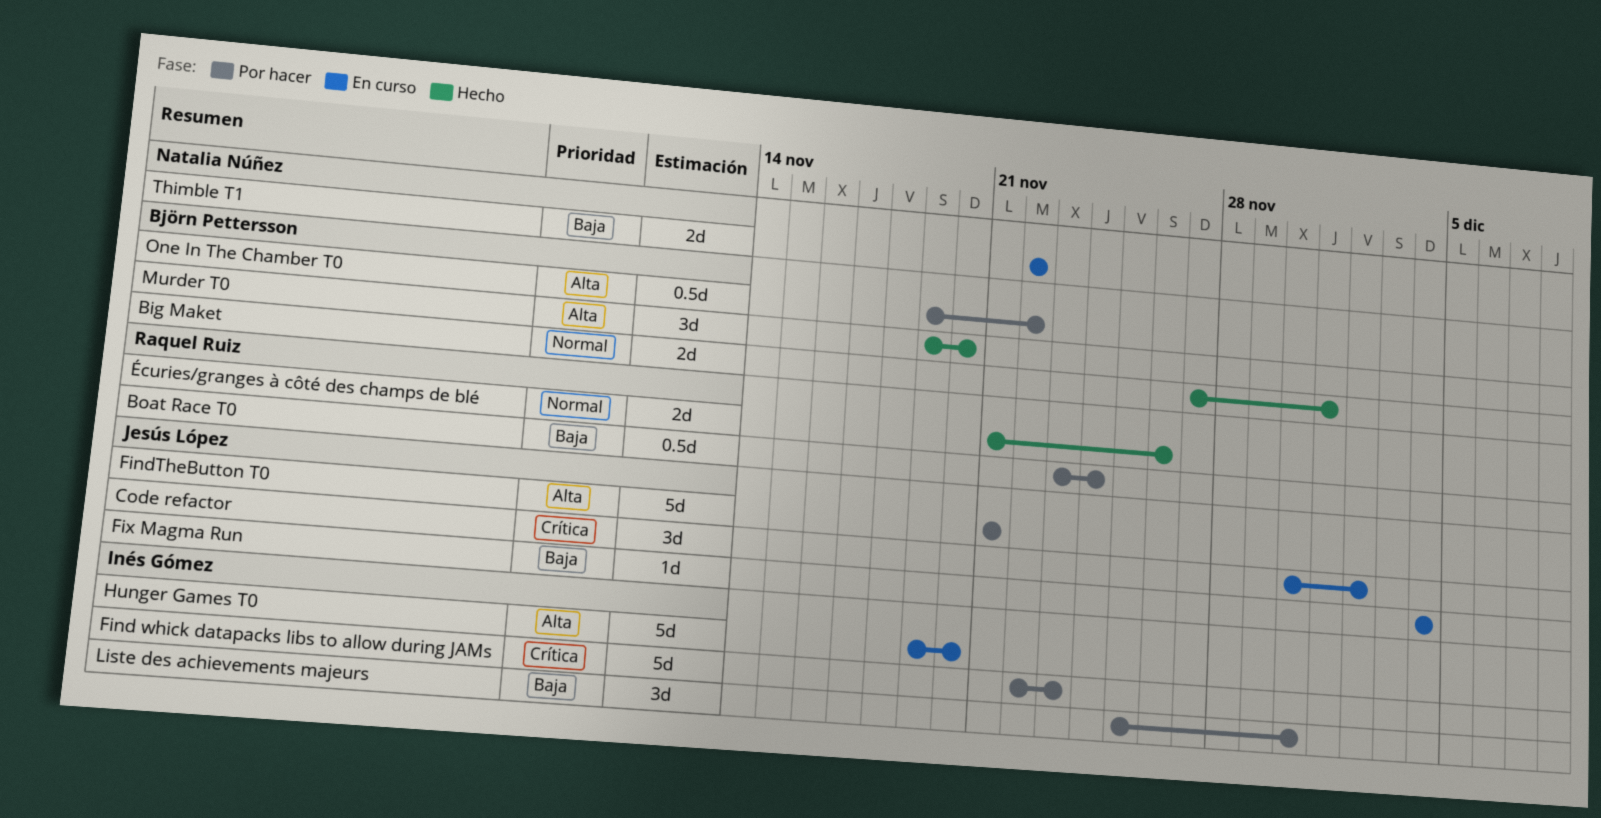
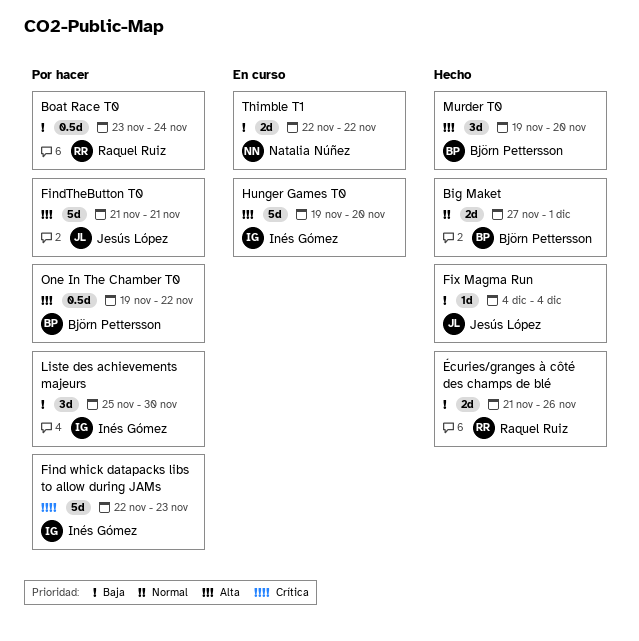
Code refactor: present -> none
Fix Magma Run, status: En curso -> Hecho
Écuries/granges à côté des champs de blé, priority: Normal -> Baja

